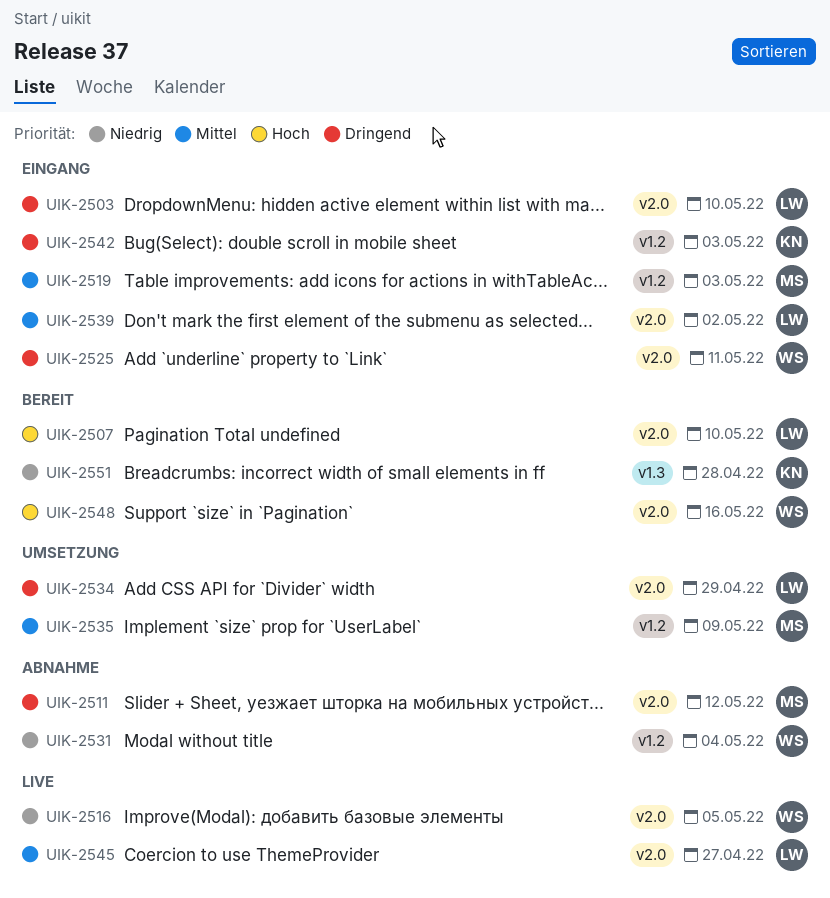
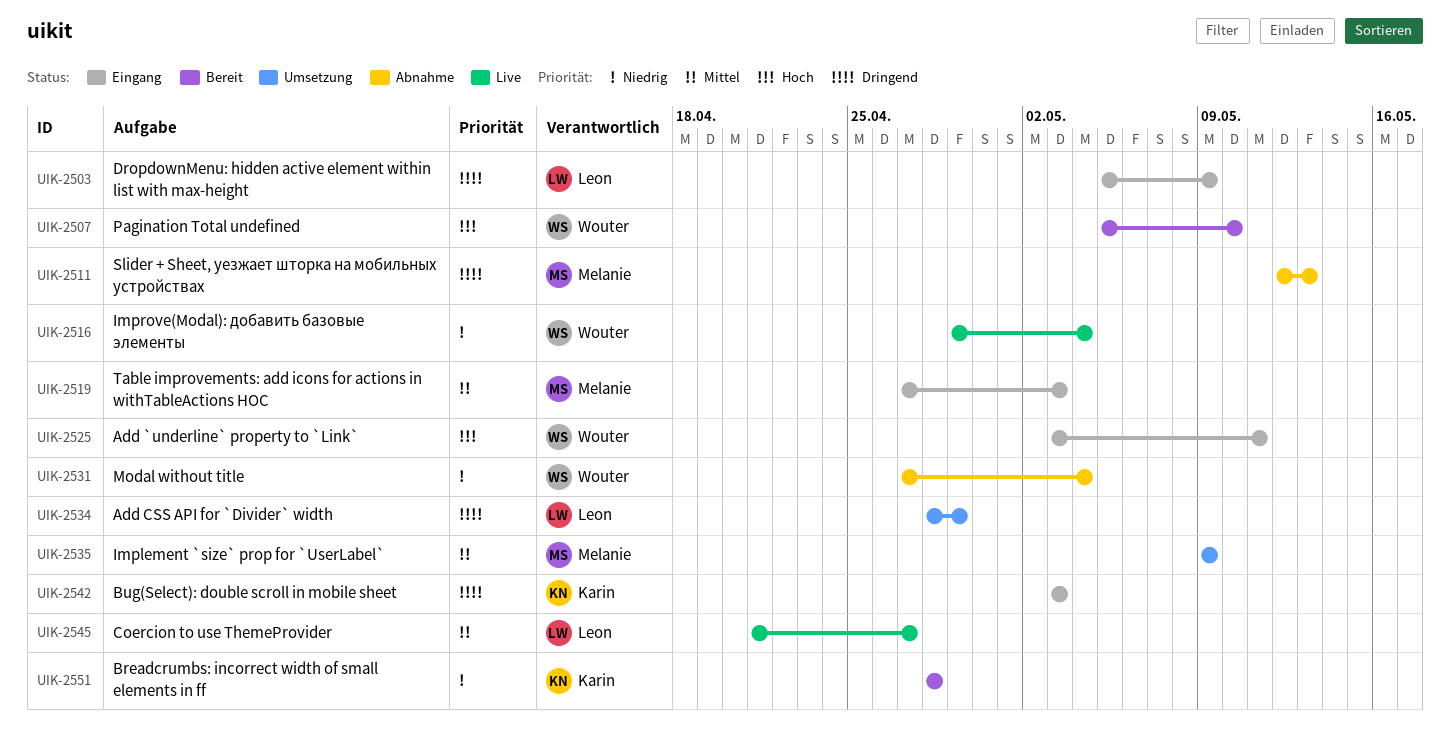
UIK-2503, due: May 10 -> May 9
UIK-2507, owner: Leon -> Wouter
UIK-2511, due: May 12 -> May 13
UIK-2516, due: May 5 -> May 4
UIK-2525, priority: Dringend -> Hoch
UIK-2539: present -> none
UIK-2548: present -> none

